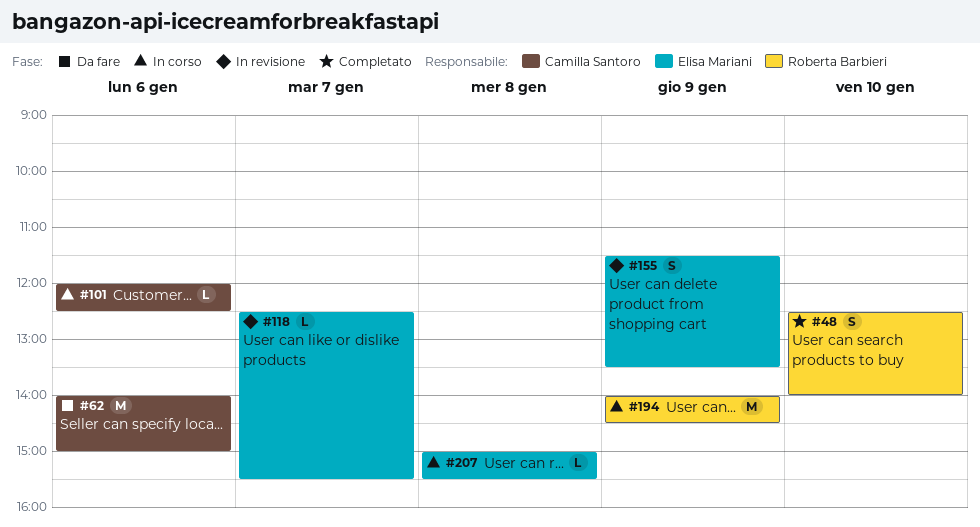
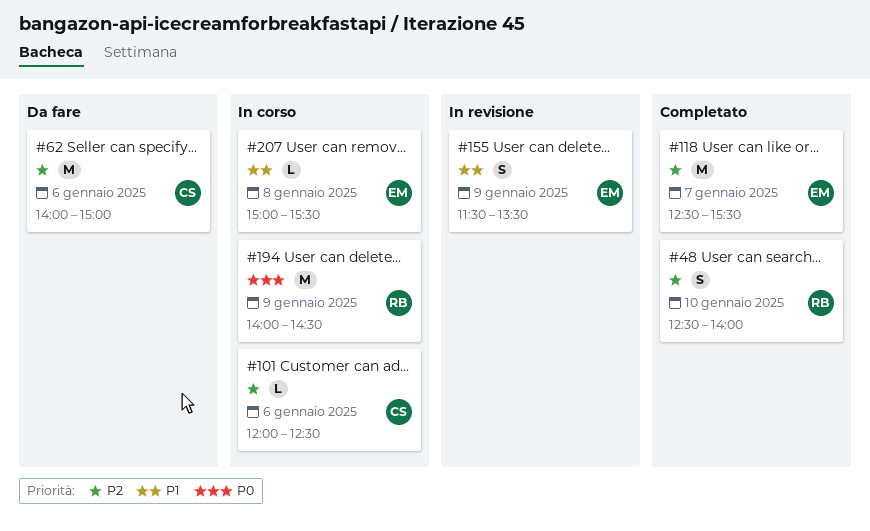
#118, status: In revisione -> Completato
#118, estimate: L -> M

